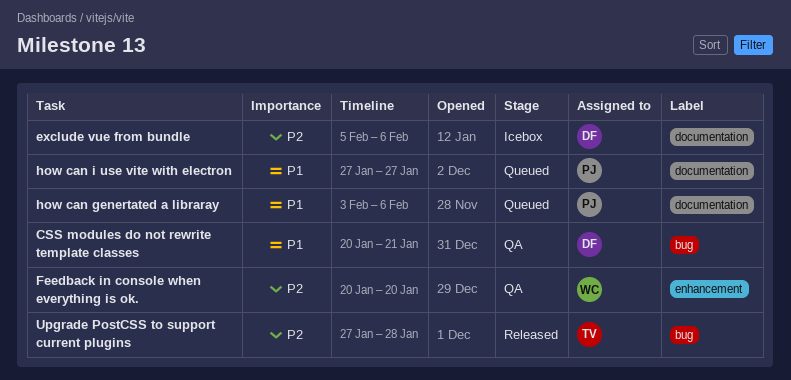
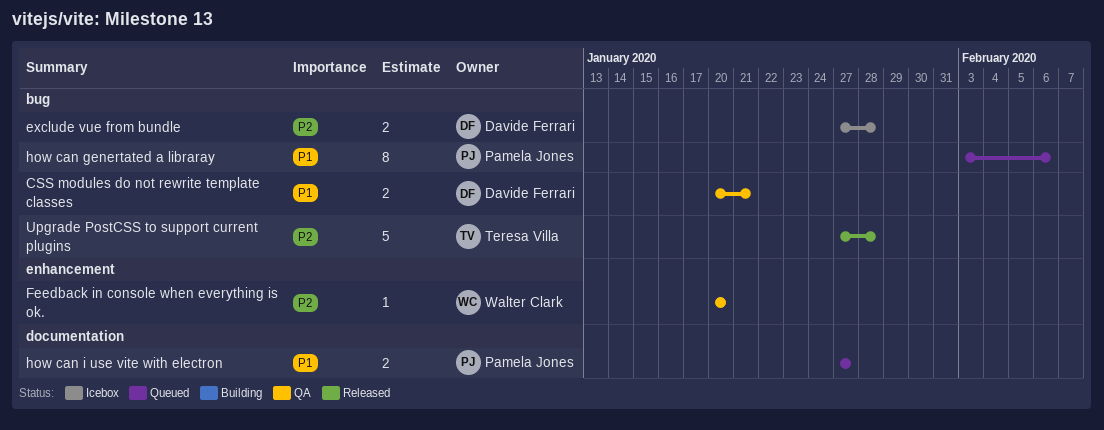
exclude vue from bundle, label: documentation -> bug
exclude vue from bundle, start: Feb 5 -> Jan 27
exclude vue from bundle, due: Feb 6 -> Jan 28
how can genertated a libraray, label: documentation -> bug

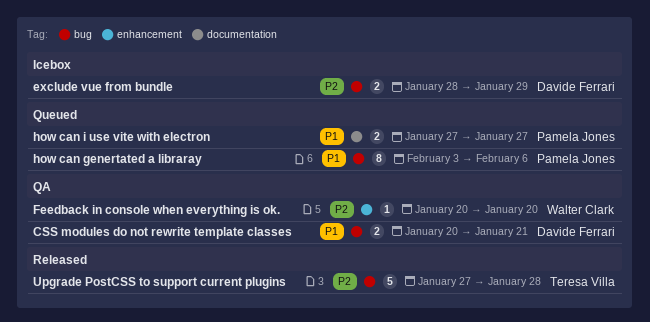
exclude vue from bundle, start: Jan 27 -> Jan 28
exclude vue from bundle, due: Jan 28 -> Jan 29

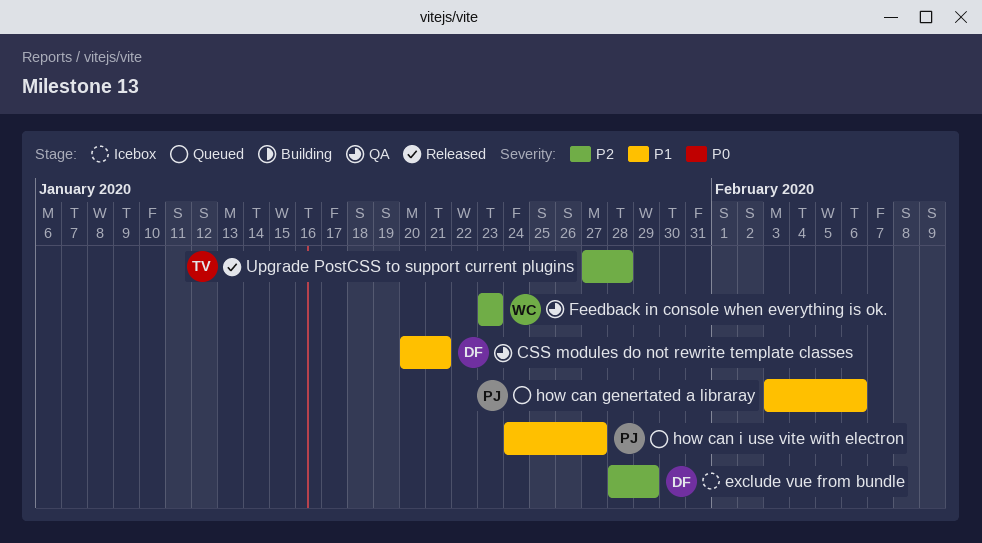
Feedback in console when everything is ok., start: Jan 20 -> Jan 23
Feedback in console when everything is ok., due: Jan 20 -> Jan 23
how can i use vite with electron, start: Jan 27 -> Jan 24

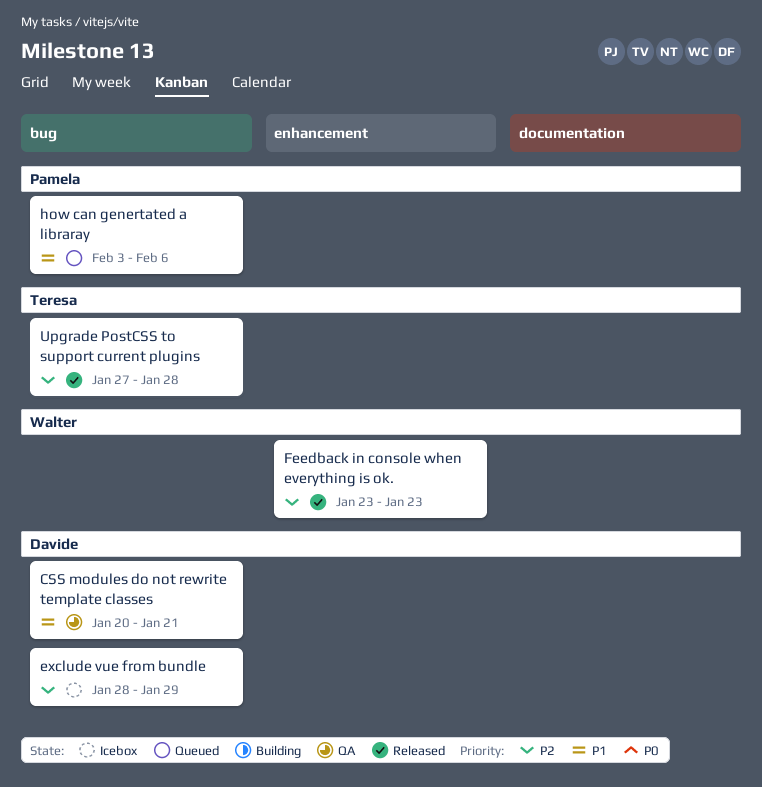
Feedback in console when everything is ok., status: QA -> Released
how can i use vite with electron: present -> none

